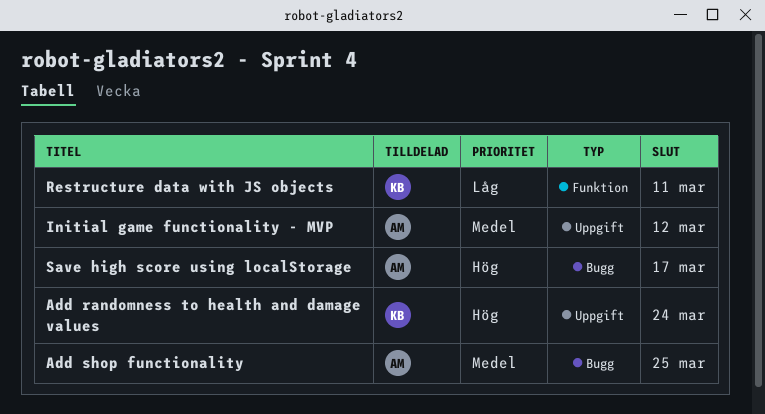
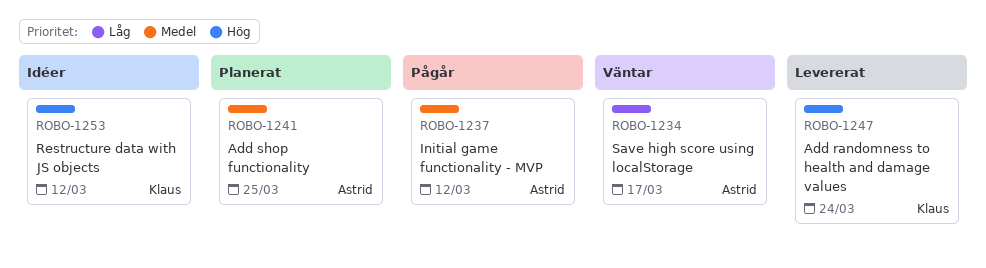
Restructure data with JS objects, priority: Låg -> Hög
Restructure data with JS objects, due: Mar 11 -> Mar 12
Save high score using localStorage, priority: Hög -> Låg

